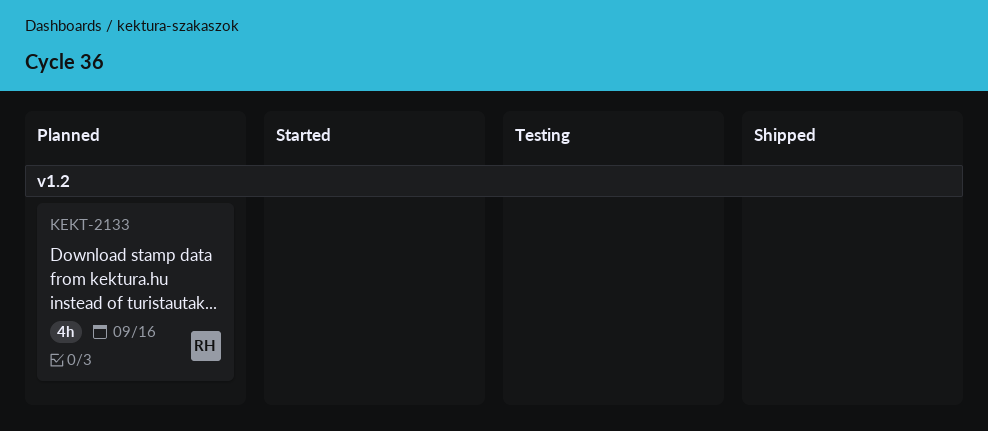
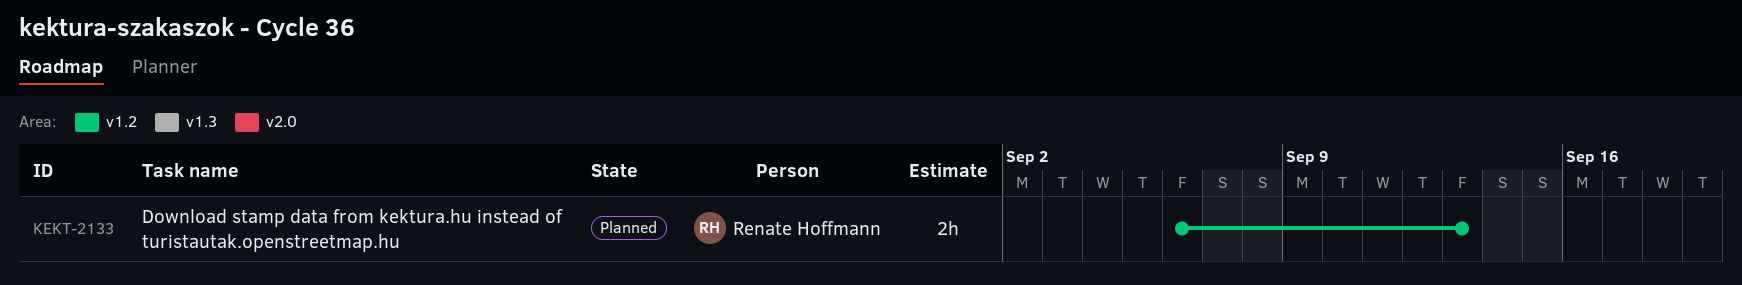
KEKT-2133, estimate: 4h -> 2h
KEKT-2133, due: Sep 16 -> Sep 13

